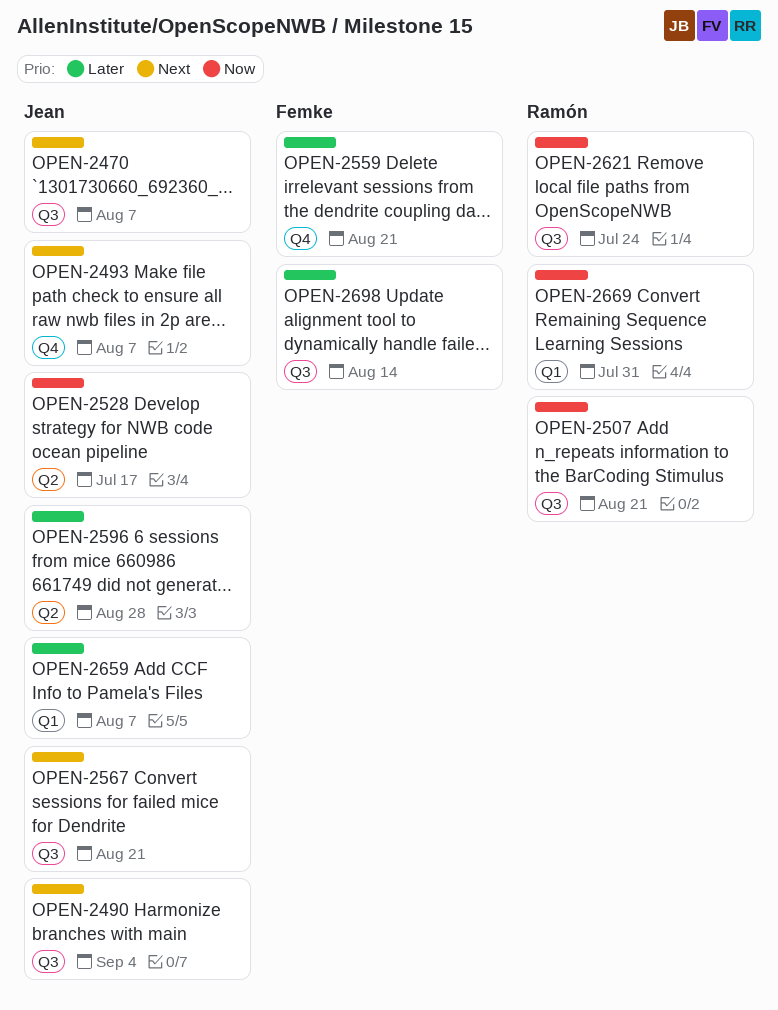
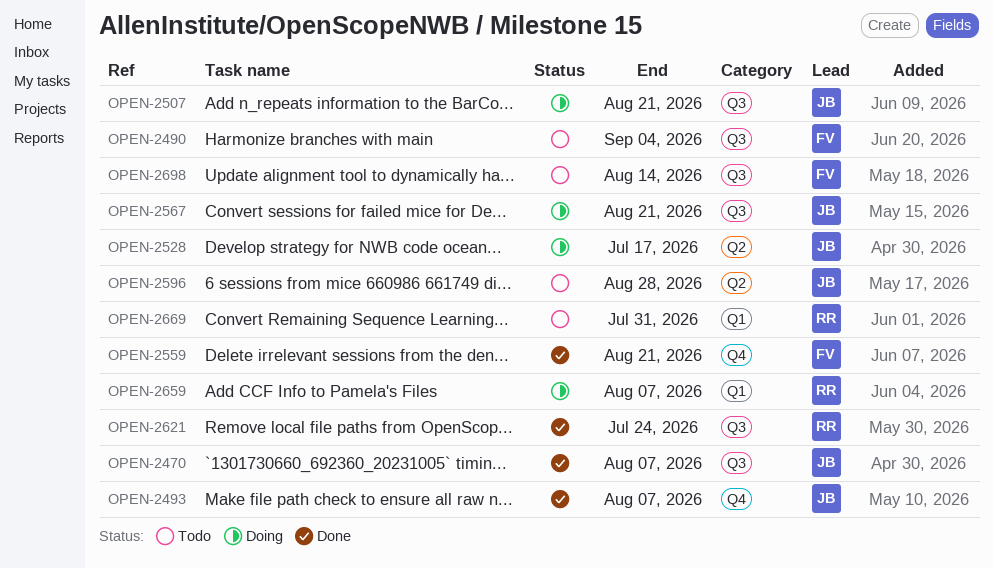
OPEN-2490, owner: Jean -> Femke
OPEN-2507, owner: Ramón -> Jean
OPEN-2659, owner: Jean -> Ramón

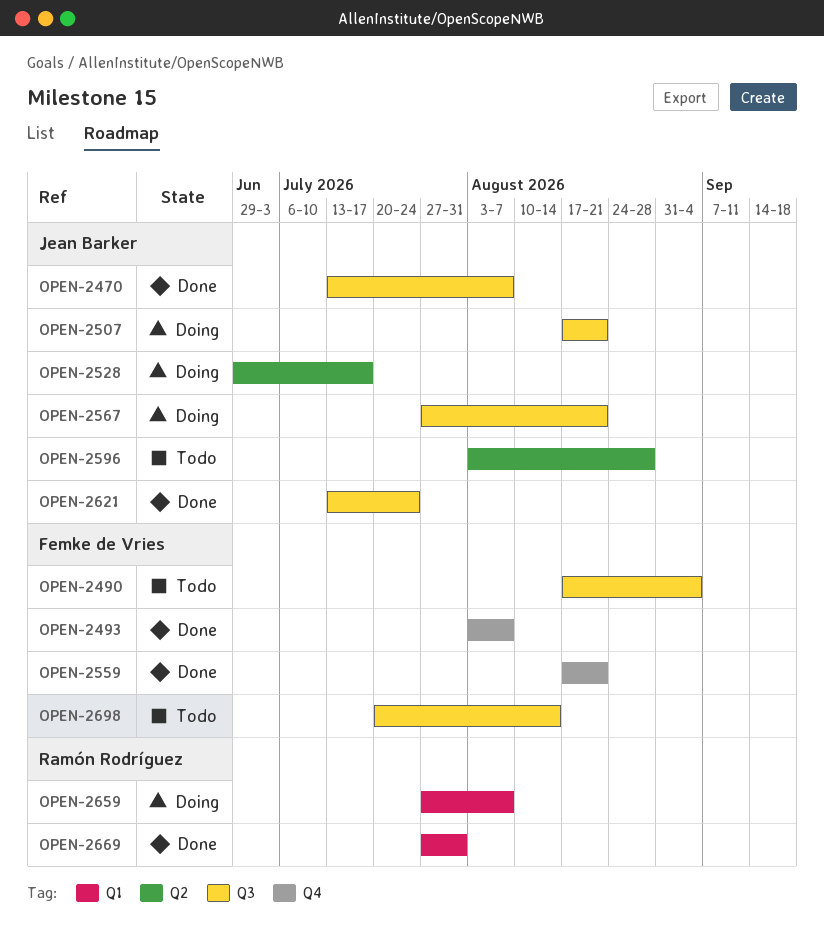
OPEN-2493, owner: Jean Barker -> Femke de Vries
OPEN-2621, owner: Ramón Rodríguez -> Jean Barker
OPEN-2669, status: Todo -> Done

